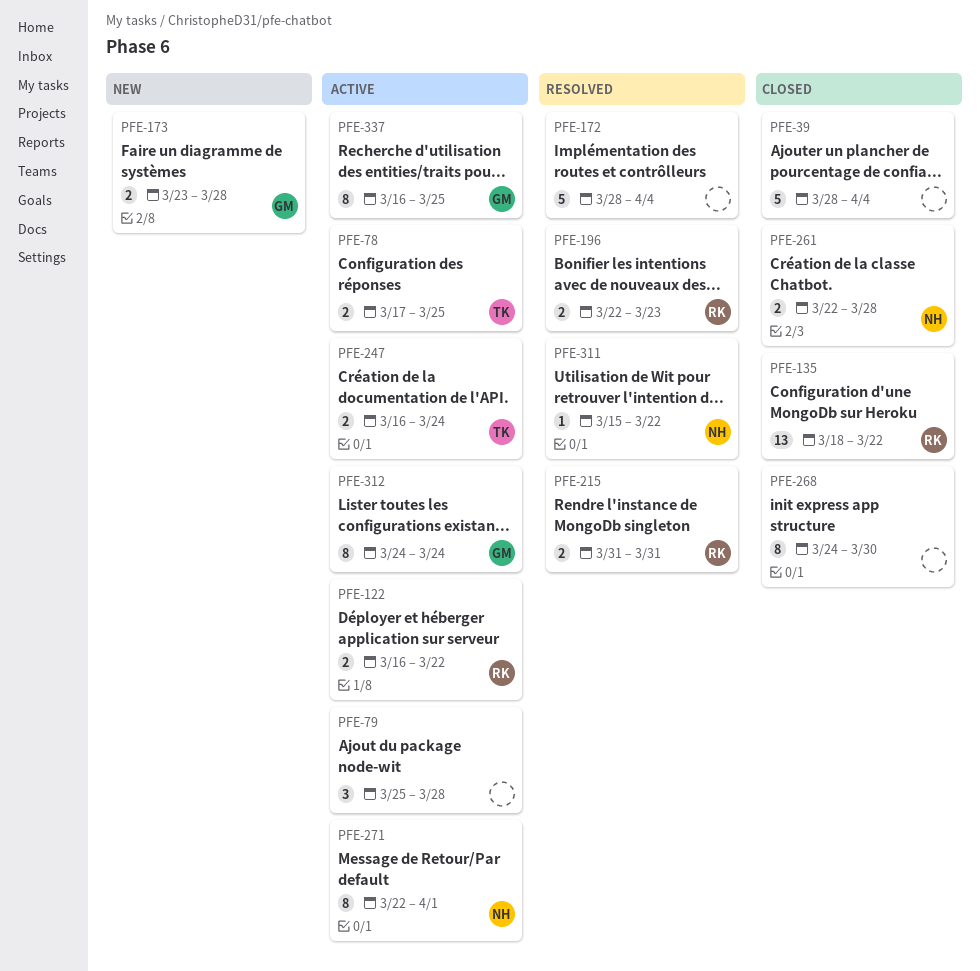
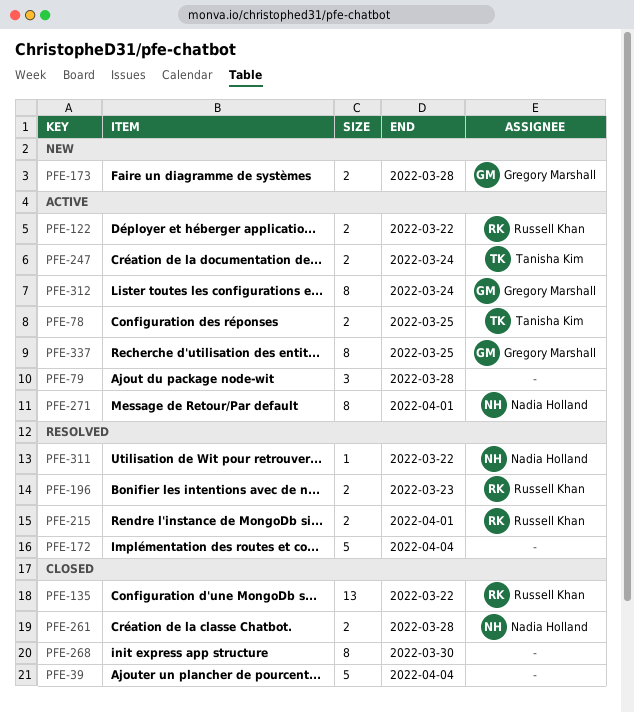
PFE-215, due: Mar 31 -> Apr 1

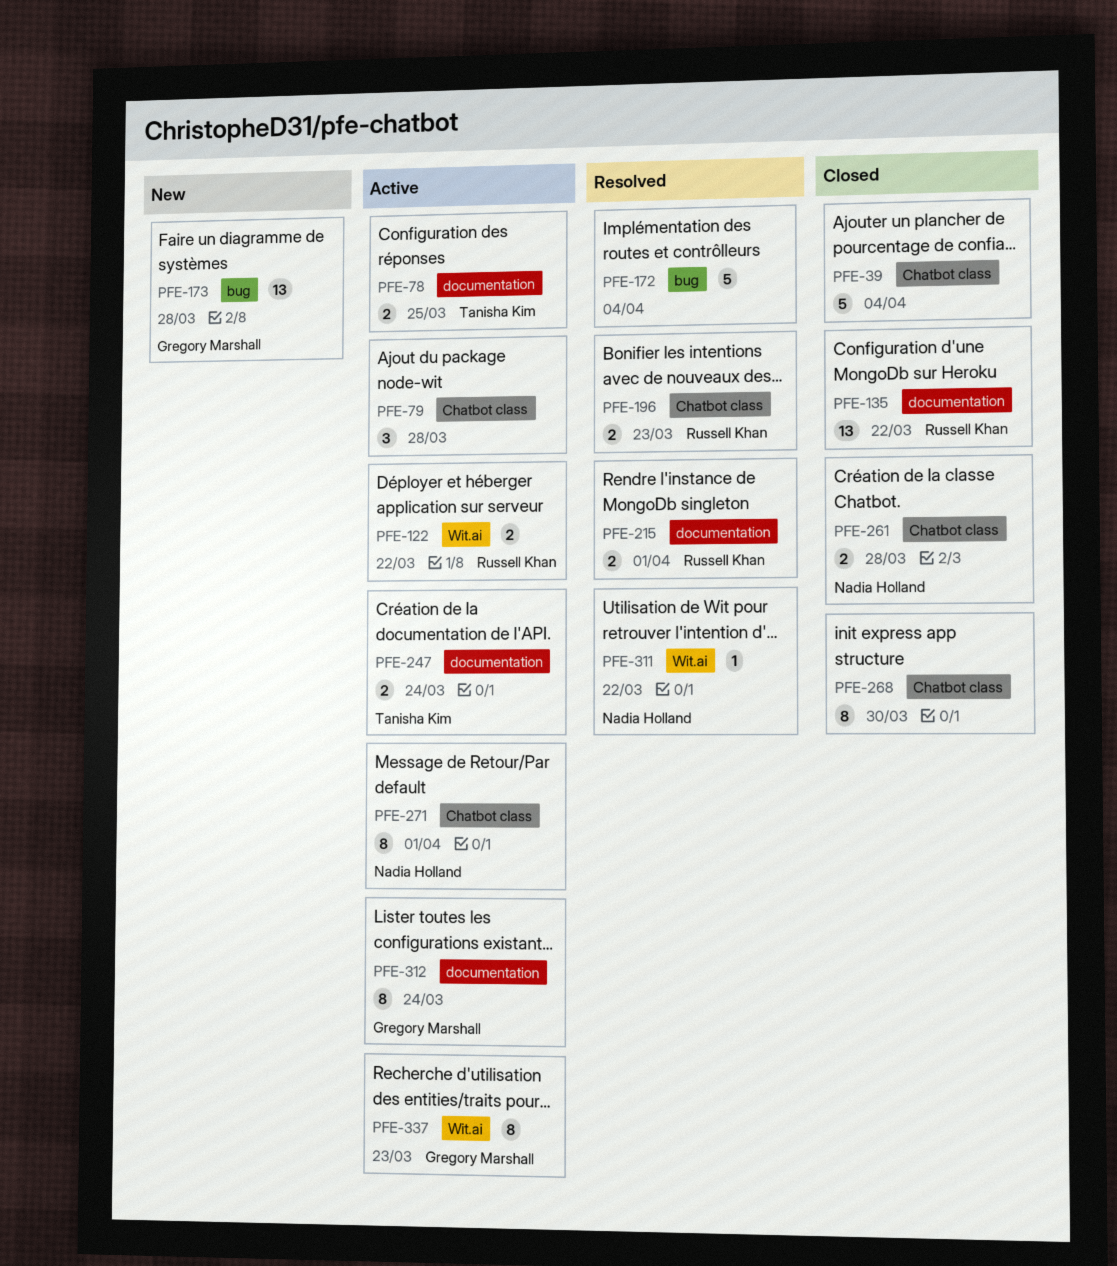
PFE-173, estimate: 2 -> 13
PFE-337, due: Mar 25 -> Mar 23

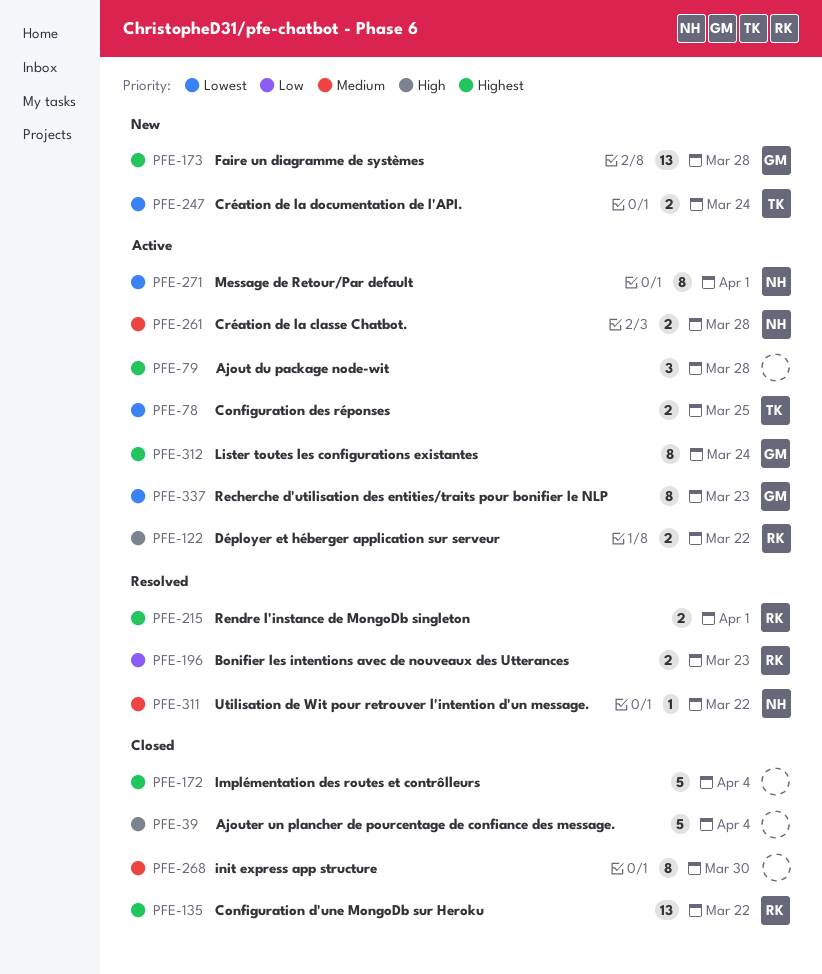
PFE-172, status: Resolved -> Closed
PFE-247, status: Active -> New
PFE-261, status: Closed -> Active

